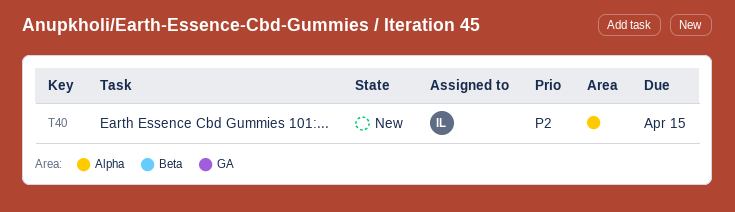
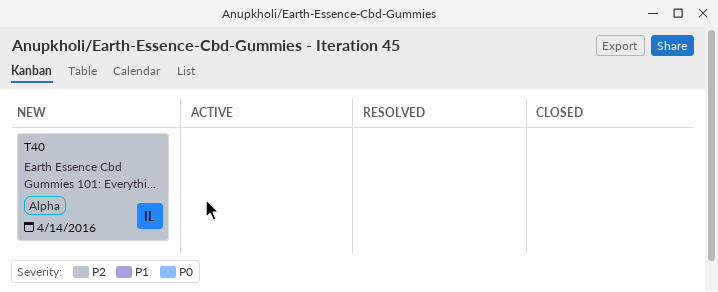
T40, due: Apr 15 -> Apr 14

